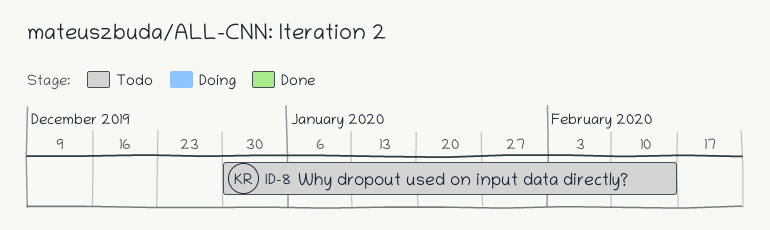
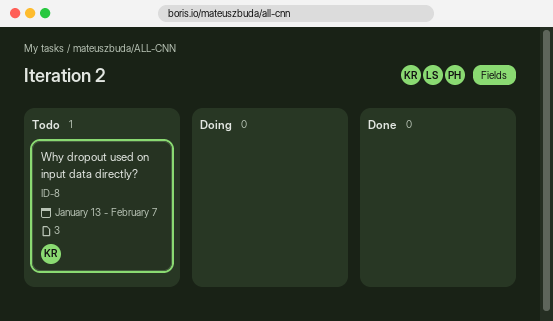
ID-8, start: Dec 30 -> Jan 13
ID-8, due: Feb 14 -> Feb 7

